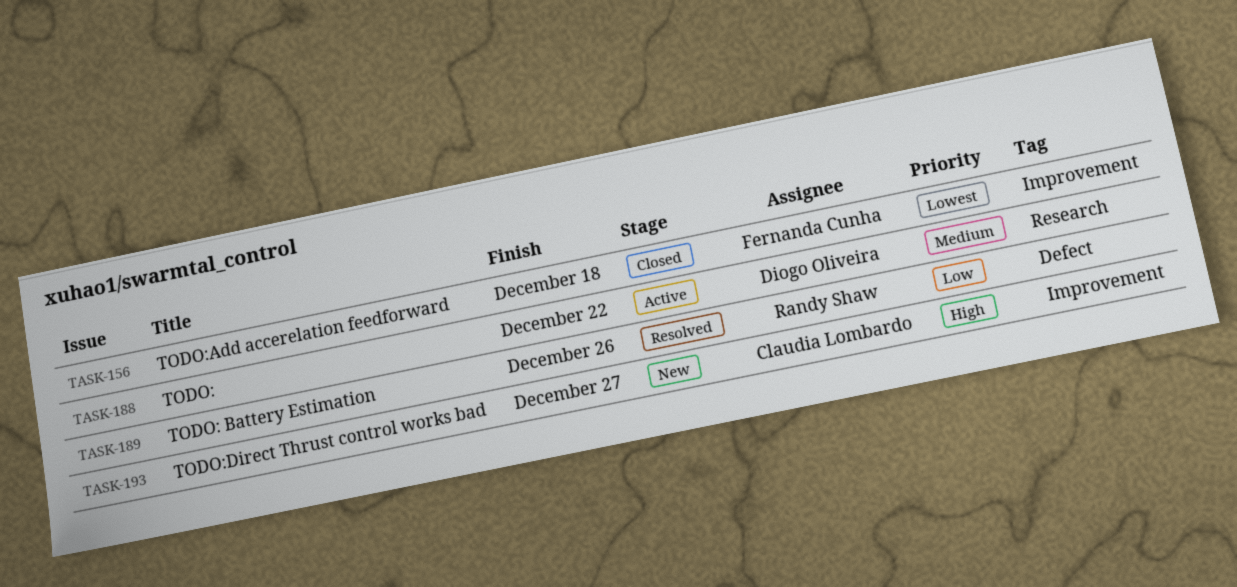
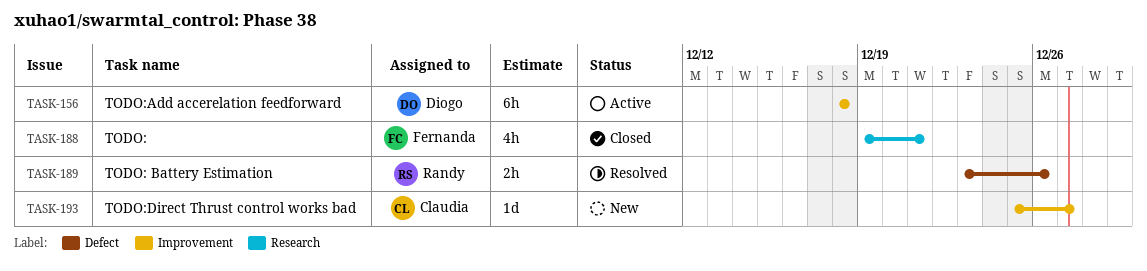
TASK-156, status: Closed -> Active
TASK-156, owner: Fernanda Cunha -> Diogo Oliveira
TASK-188, status: Active -> Closed
TASK-188, owner: Diogo Oliveira -> Fernanda Cunha
TASK-188, due: Dec 22 -> Dec 21

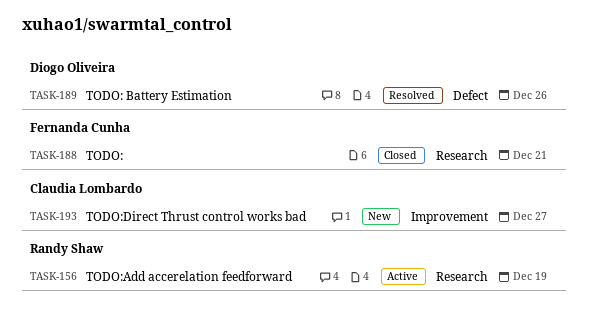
TASK-156, owner: Diogo Oliveira -> Randy Shaw
TASK-156, label: Improvement -> Research
TASK-156, due: Dec 18 -> Dec 19
TASK-189, owner: Randy Shaw -> Diogo Oliveira

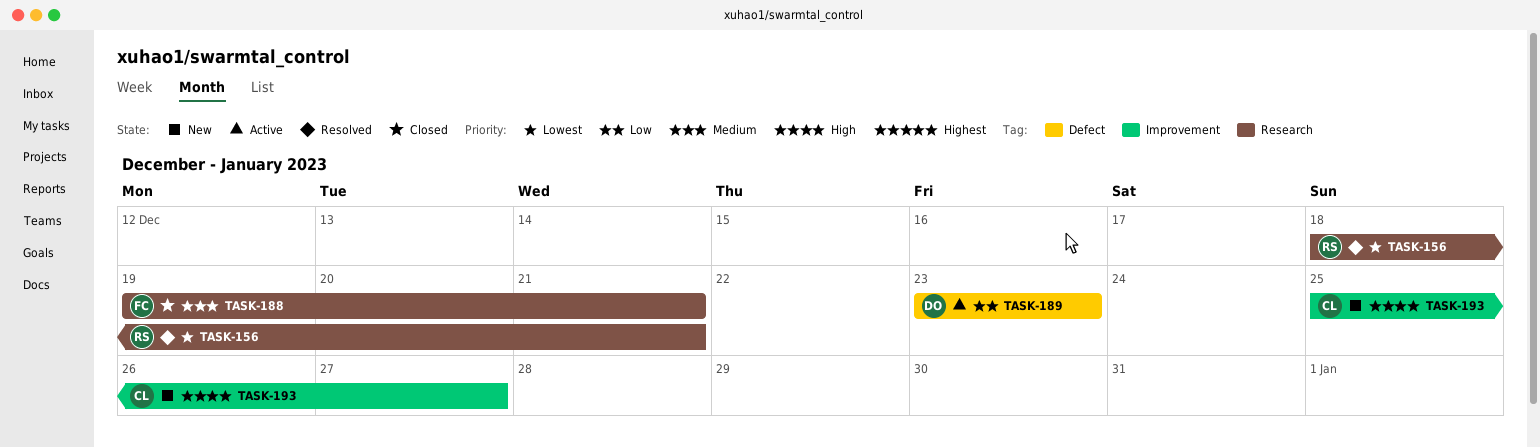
TASK-156, status: Active -> Resolved
TASK-156, due: Dec 19 -> Dec 21
TASK-189, status: Resolved -> Active
TASK-189, due: Dec 26 -> Dec 23

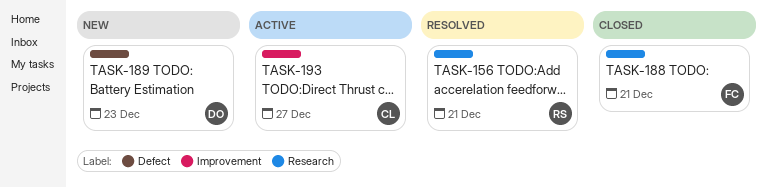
TASK-189, status: Active -> New
TASK-193, status: New -> Active

